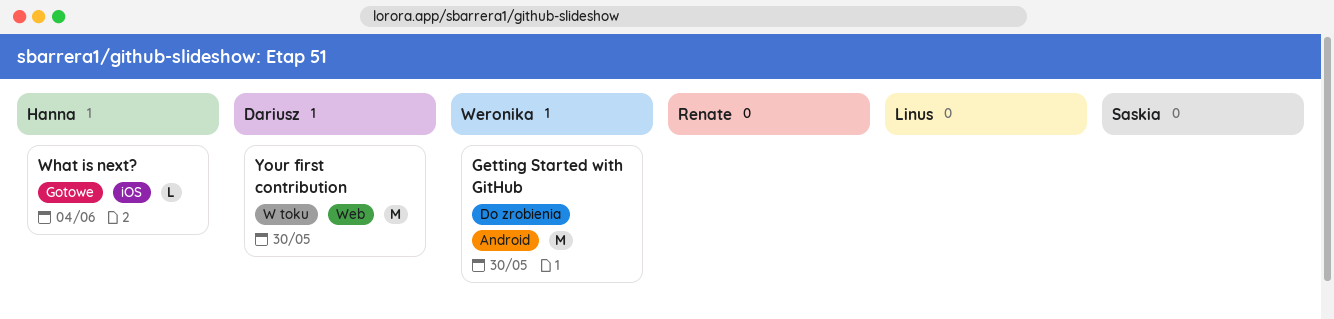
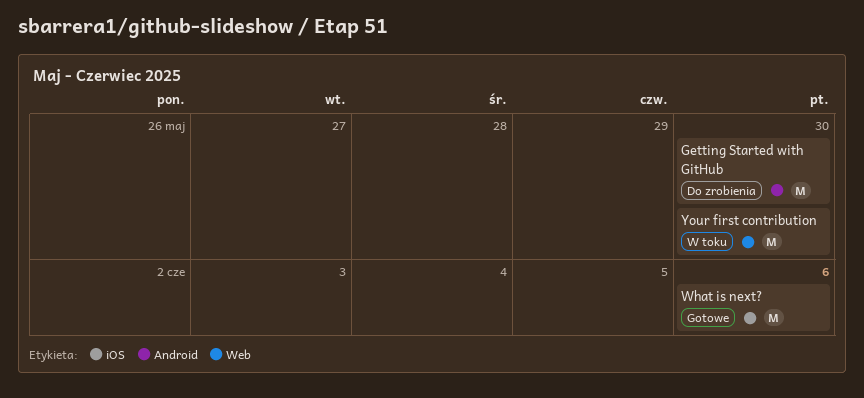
What is next?, estimate: L -> M
What is next?, due: Jun 4 -> Jun 6

